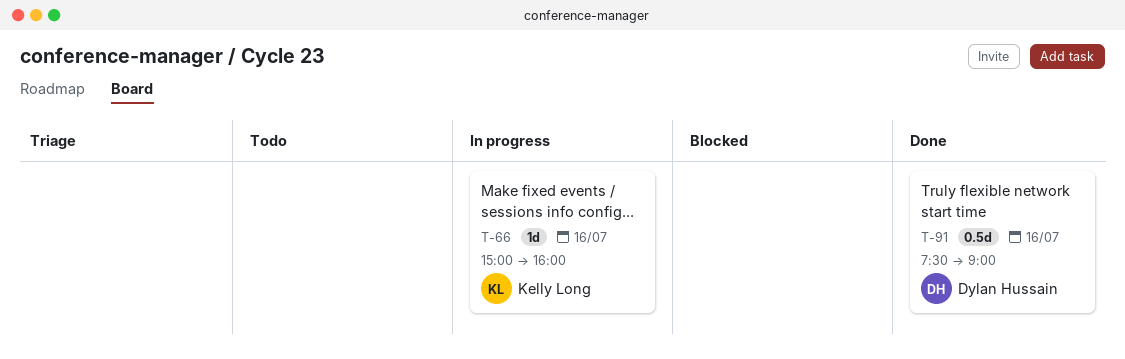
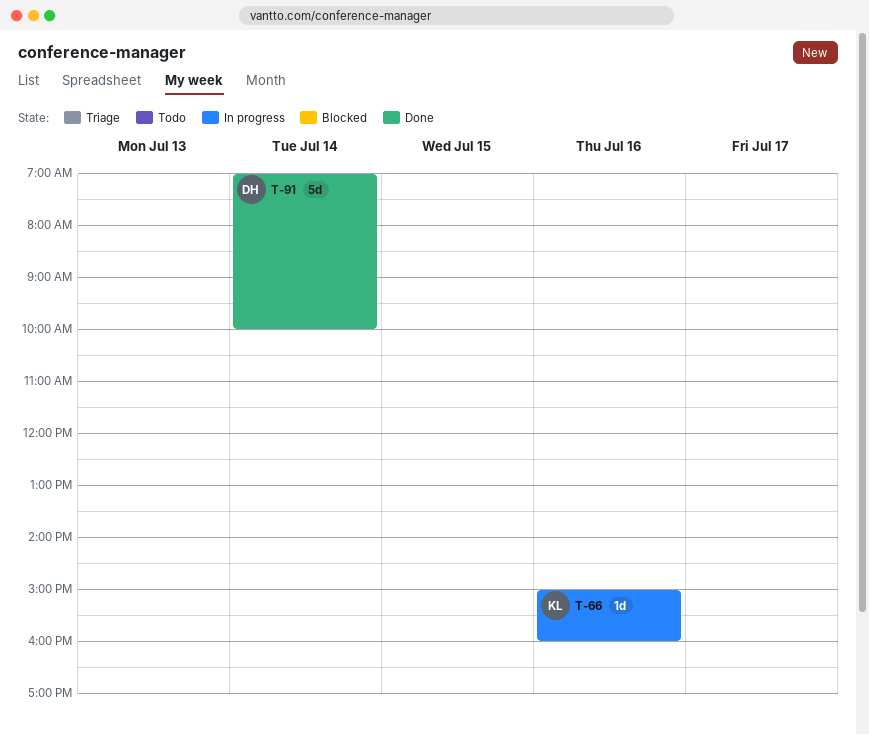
T-91, estimate: 0.5d -> 5d
T-91, day: Jul 16 -> Jul 14
T-91, begins: 07:30 -> 07:00
T-91, ends: 09:00 -> 10:00

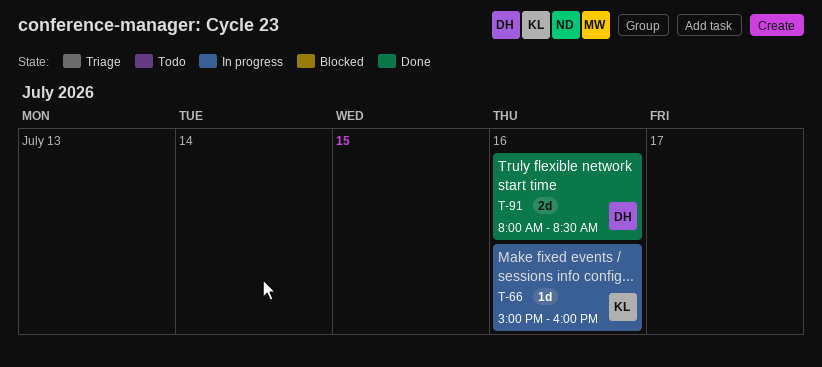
T-91, estimate: 5d -> 2d
T-91, day: Jul 14 -> Jul 16
T-91, begins: 07:00 -> 08:00
T-91, ends: 10:00 -> 08:30

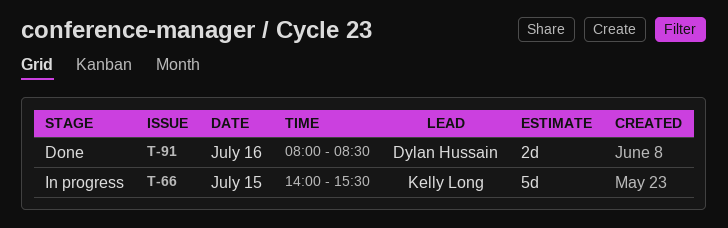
T-66, estimate: 1d -> 5d
T-66, day: Jul 16 -> Jul 15
T-66, begins: 15:00 -> 14:00
T-66, ends: 16:00 -> 15:30

